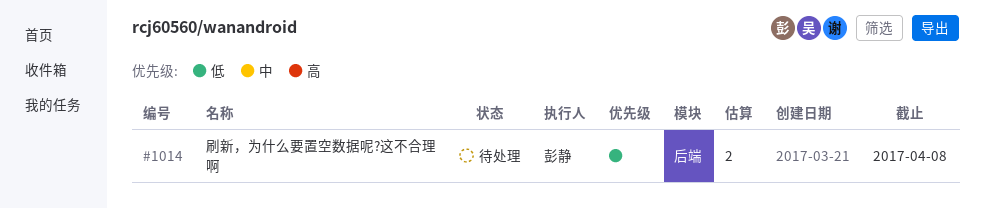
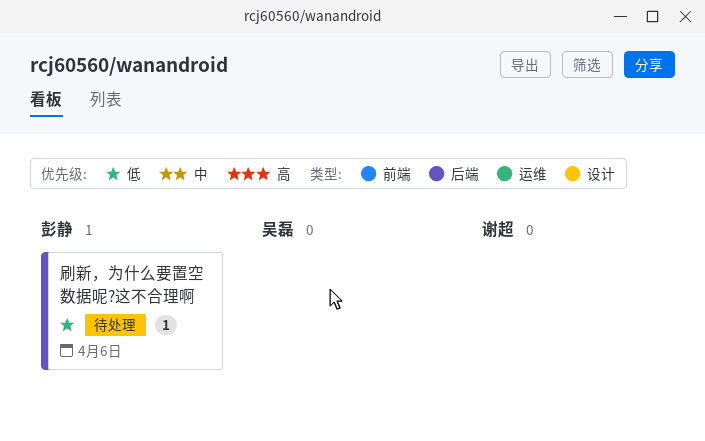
刷新，为什么要置空数据呢?这不合理啊, estimate: 2 -> 1
刷新，为什么要置空数据呢?这不合理啊, due: Apr 8 -> Apr 6

